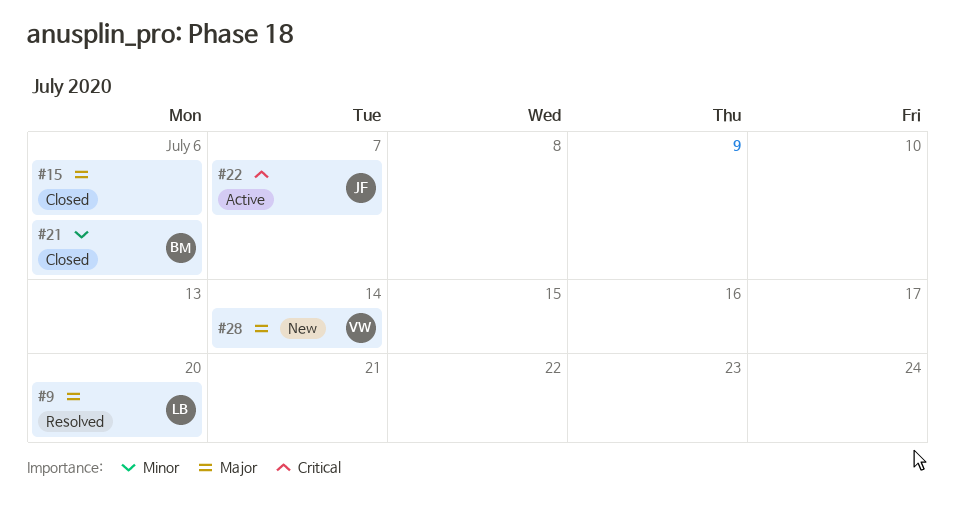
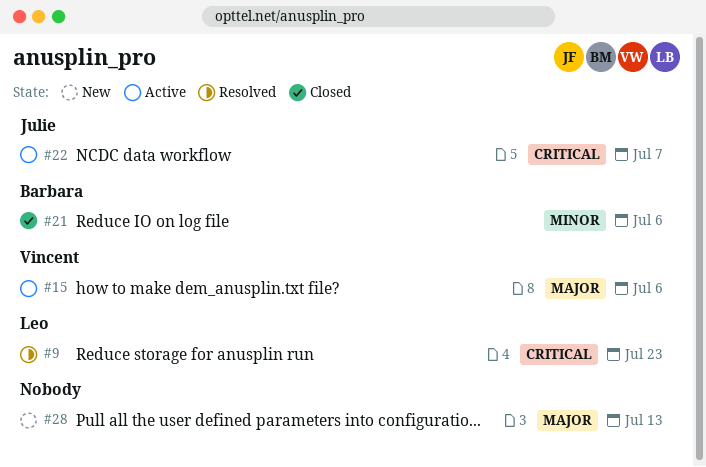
#9, priority: Major -> Critical
#9, due: Jul 20 -> Jul 23
#15, status: Closed -> Active
#15, owner: none -> Vincent
#28, owner: Vincent -> none
#28, due: Jul 14 -> Jul 13

